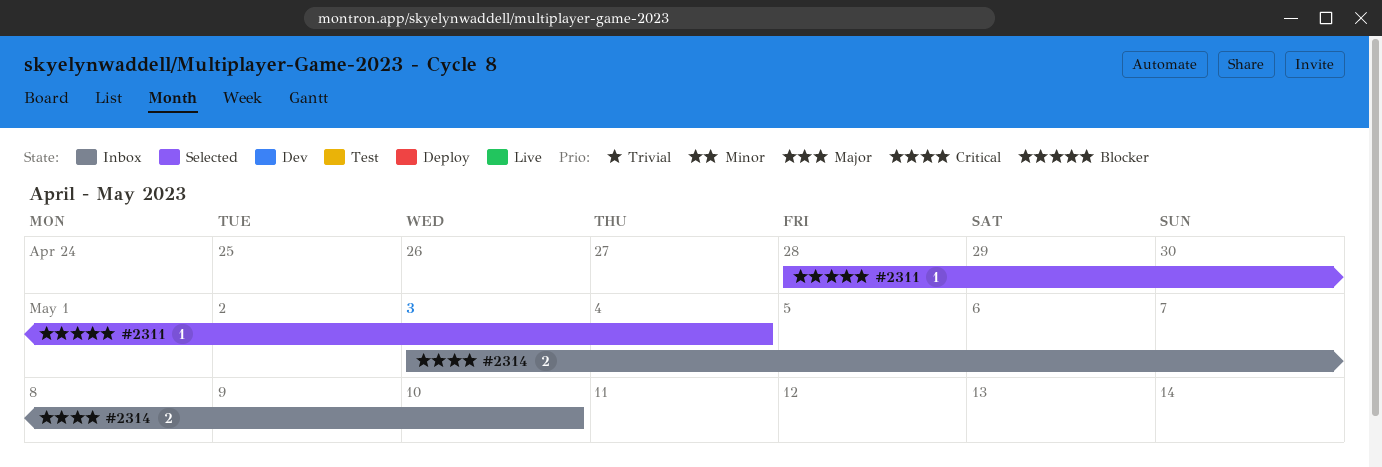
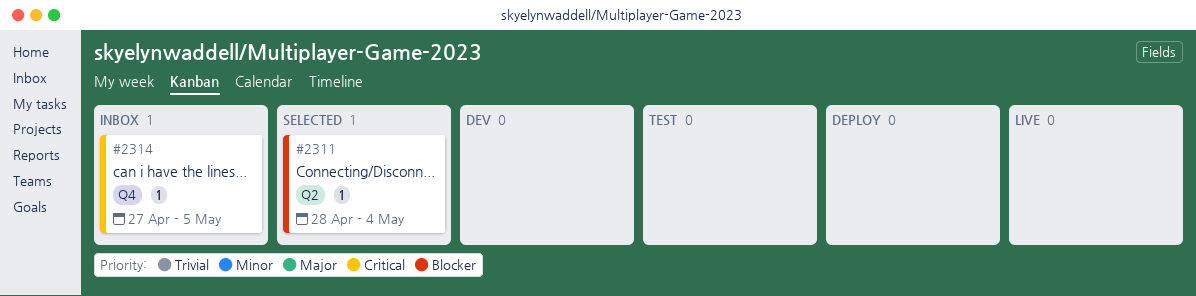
#2314, estimate: 2 -> 1
#2314, start: May 3 -> Apr 27
#2314, due: May 10 -> May 5

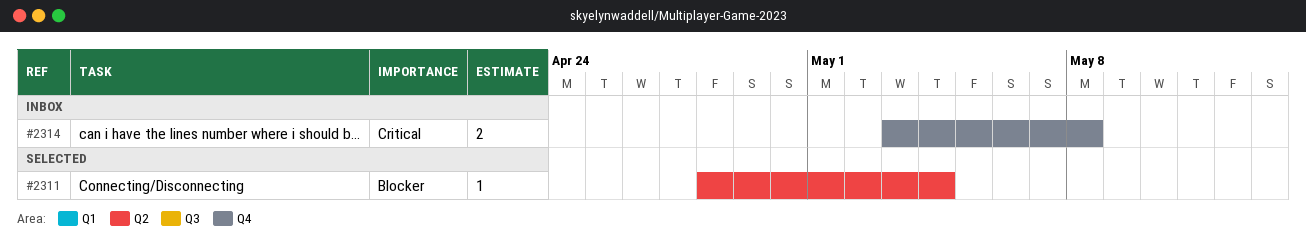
#2314, estimate: 1 -> 2
#2314, start: Apr 27 -> May 3
#2314, due: May 5 -> May 8

